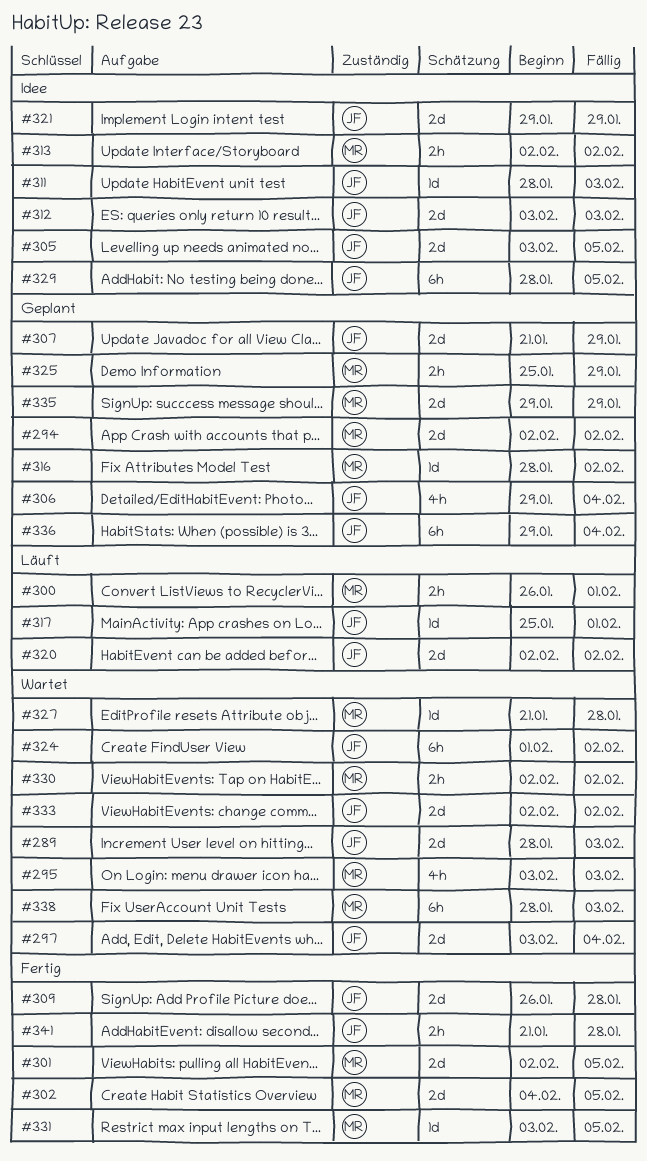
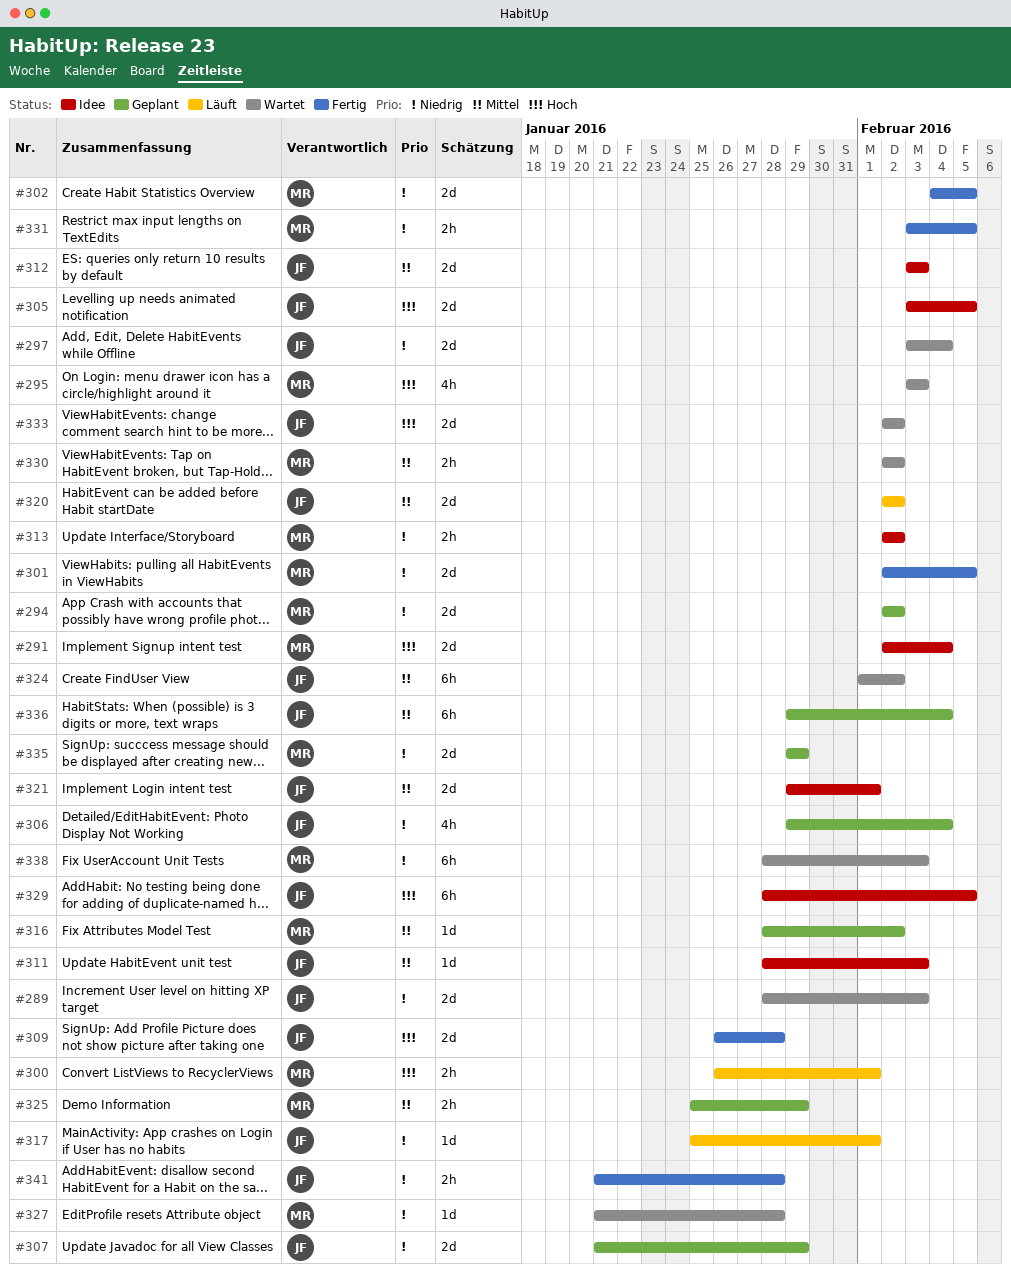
#291: none -> present
#321, due: Jan 29 -> Feb 1
#331, estimate: 1d -> 2h

